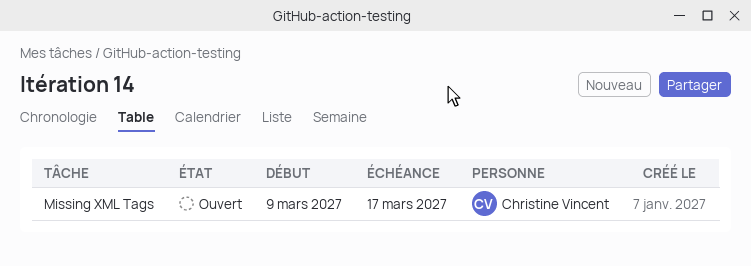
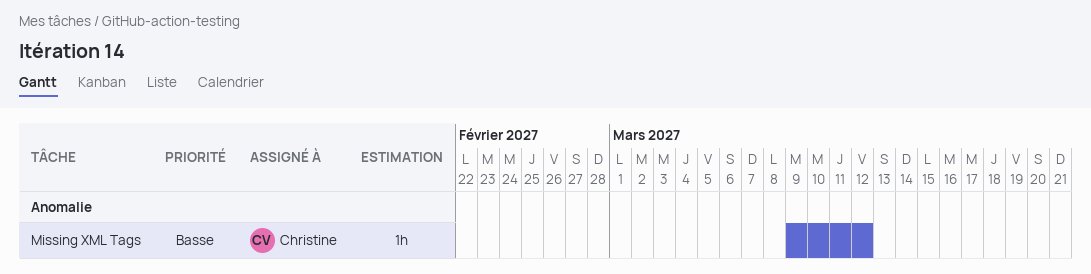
Missing XML Tags, due: Mar 17 -> Mar 12

